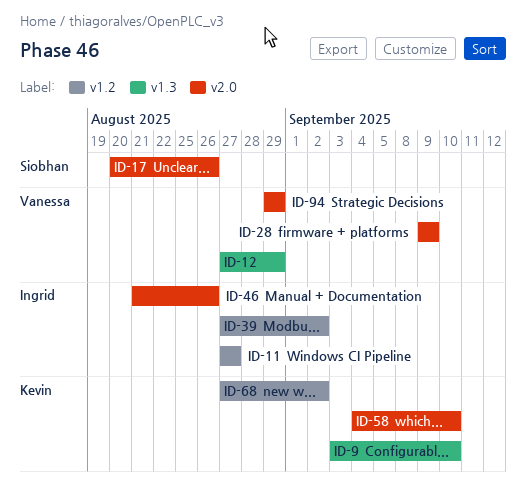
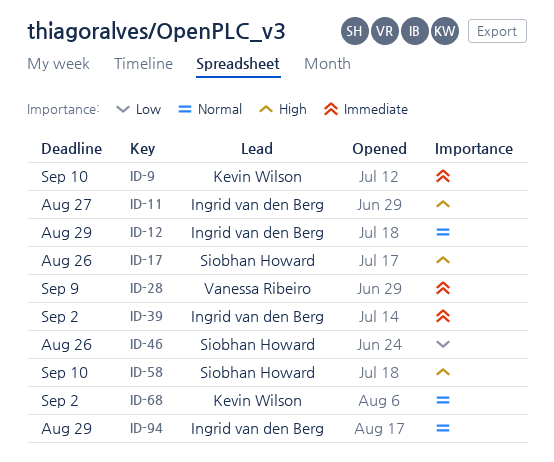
ID-12, owner: Vanessa Ribeiro -> Ingrid van den Berg
ID-46, owner: Ingrid van den Berg -> Siobhan Howard
ID-58, owner: Kevin Wilson -> Siobhan Howard
ID-94, owner: Vanessa Ribeiro -> Ingrid van den Berg

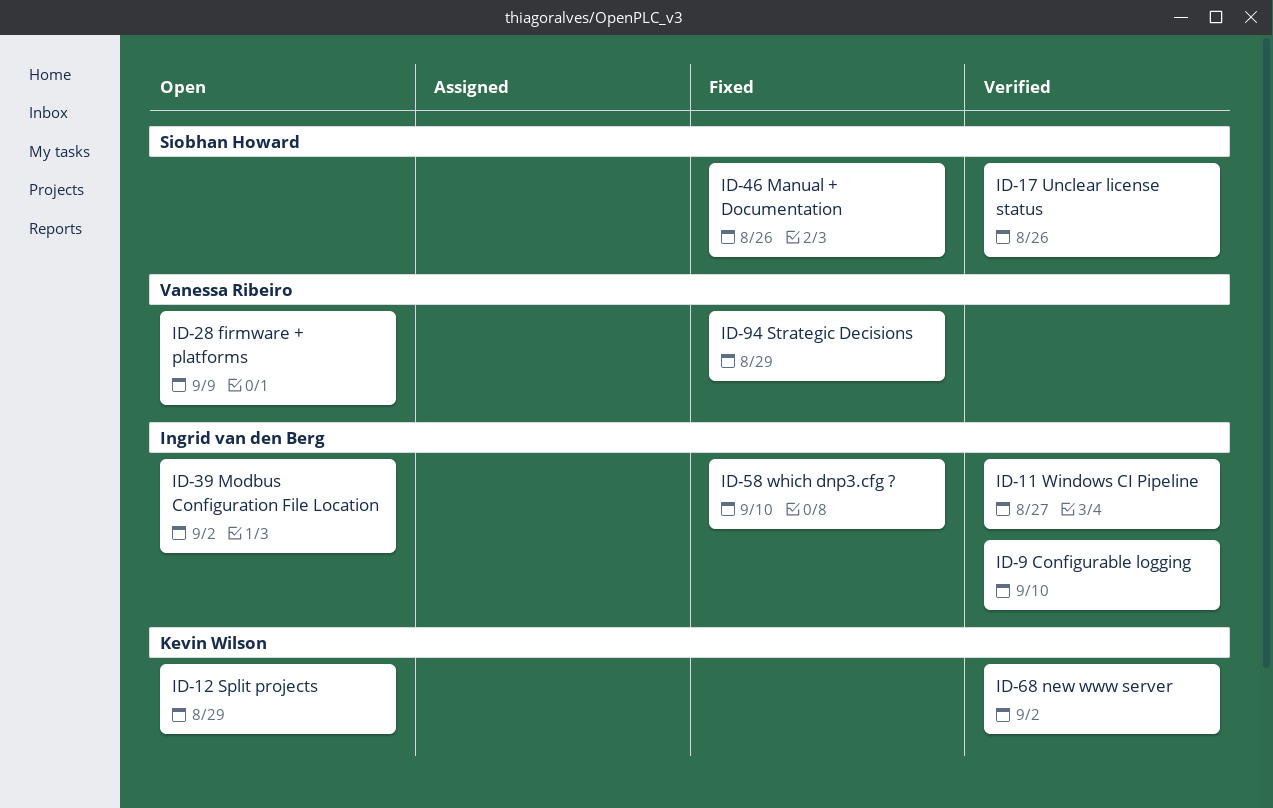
ID-9, owner: Kevin Wilson -> Ingrid van den Berg
ID-12, owner: Ingrid van den Berg -> Kevin Wilson
ID-58, owner: Siobhan Howard -> Ingrid van den Berg
ID-94, owner: Ingrid van den Berg -> Vanessa Ribeiro

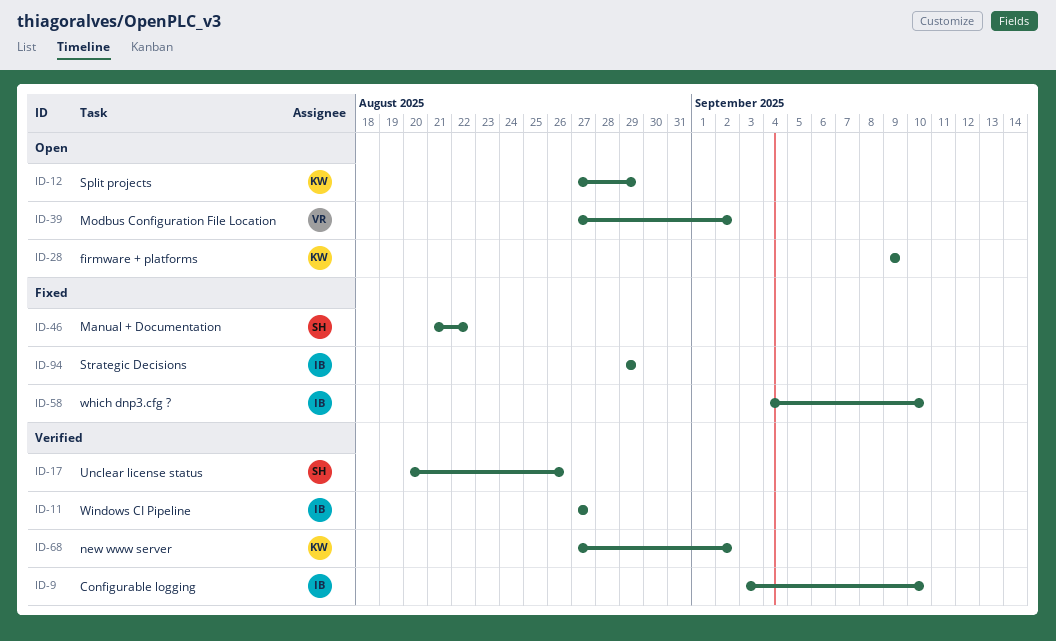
ID-28, owner: Vanessa Ribeiro -> Kevin Wilson
ID-39, owner: Ingrid van den Berg -> Vanessa Ribeiro
ID-46, due: Aug 26 -> Aug 22
ID-94, owner: Vanessa Ribeiro -> Ingrid van den Berg

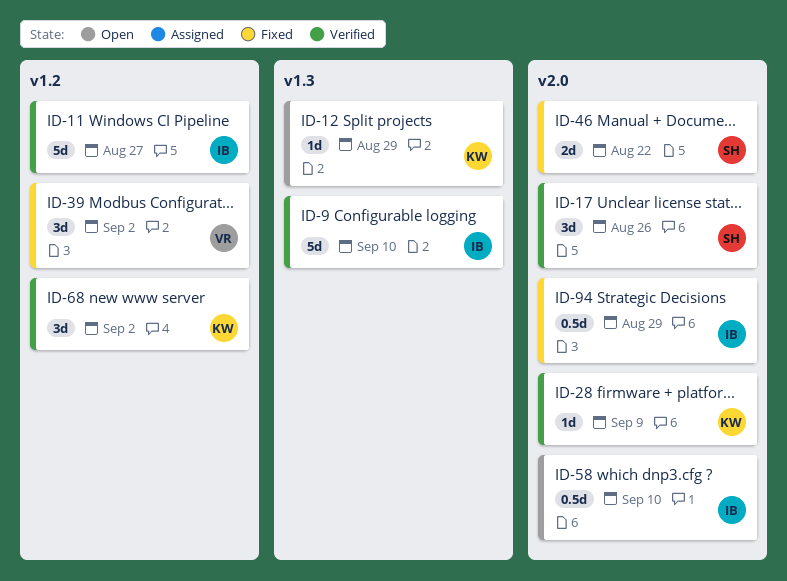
ID-28, status: Open -> Verified
ID-39, status: Open -> Fixed
ID-58, status: Fixed -> Open

